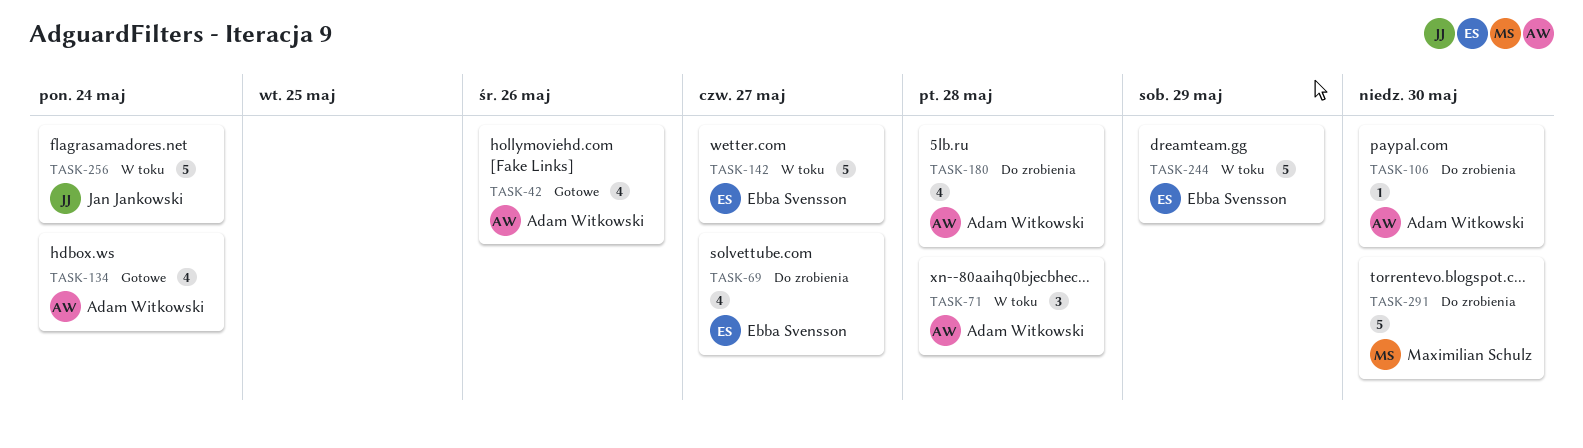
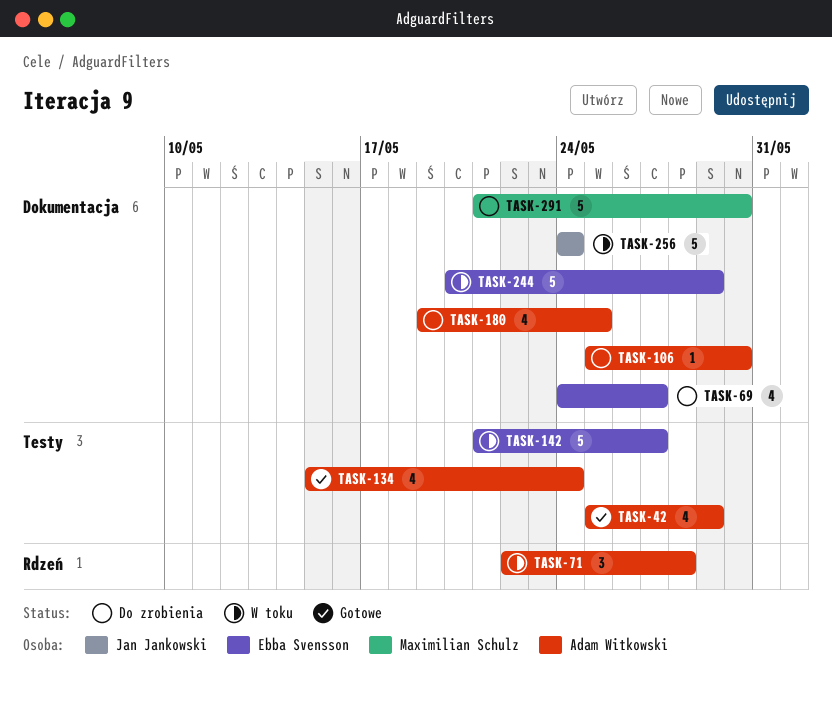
TASK-42, due: May 26 -> May 29
TASK-180, due: May 28 -> May 25

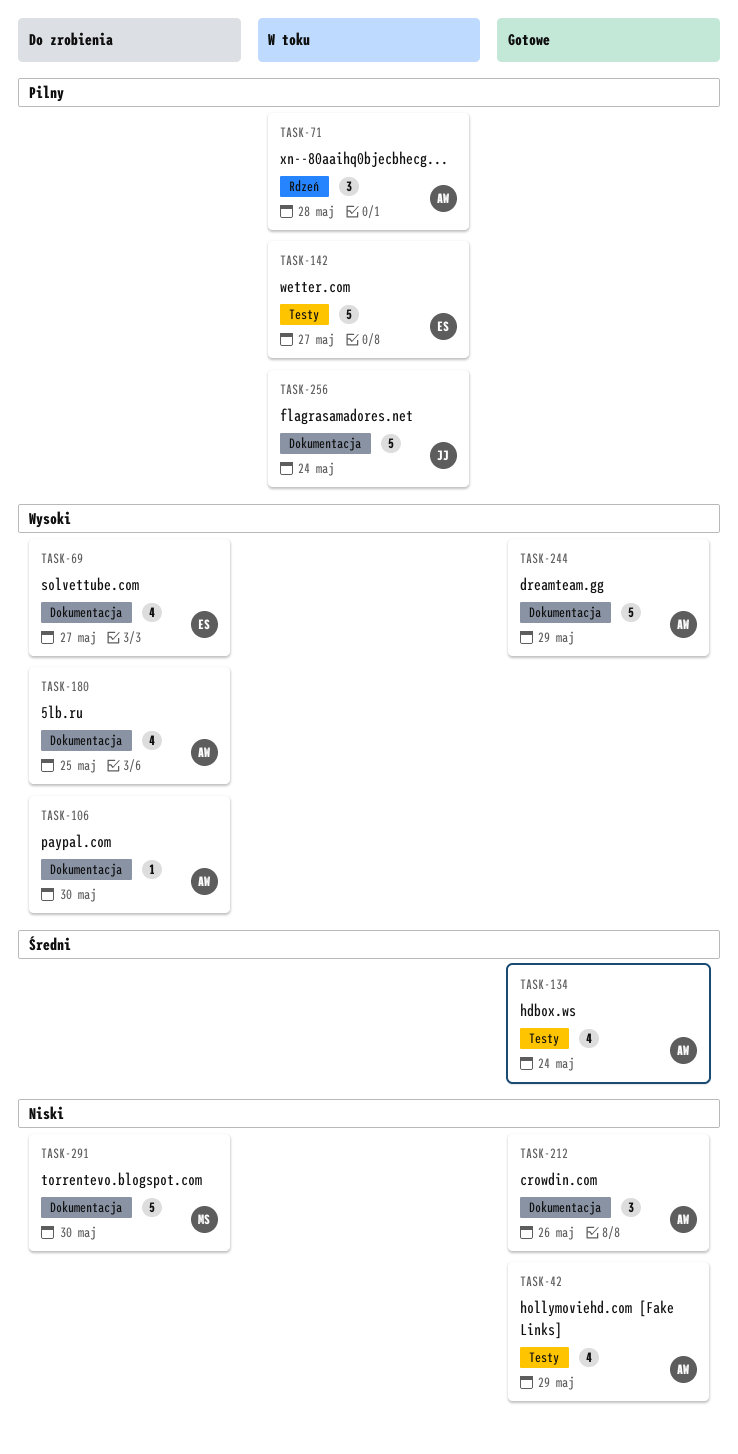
TASK-212: none -> present
TASK-244, status: W toku -> Gotowe
TASK-244, owner: Ebba Svensson -> Adam Witkowski

